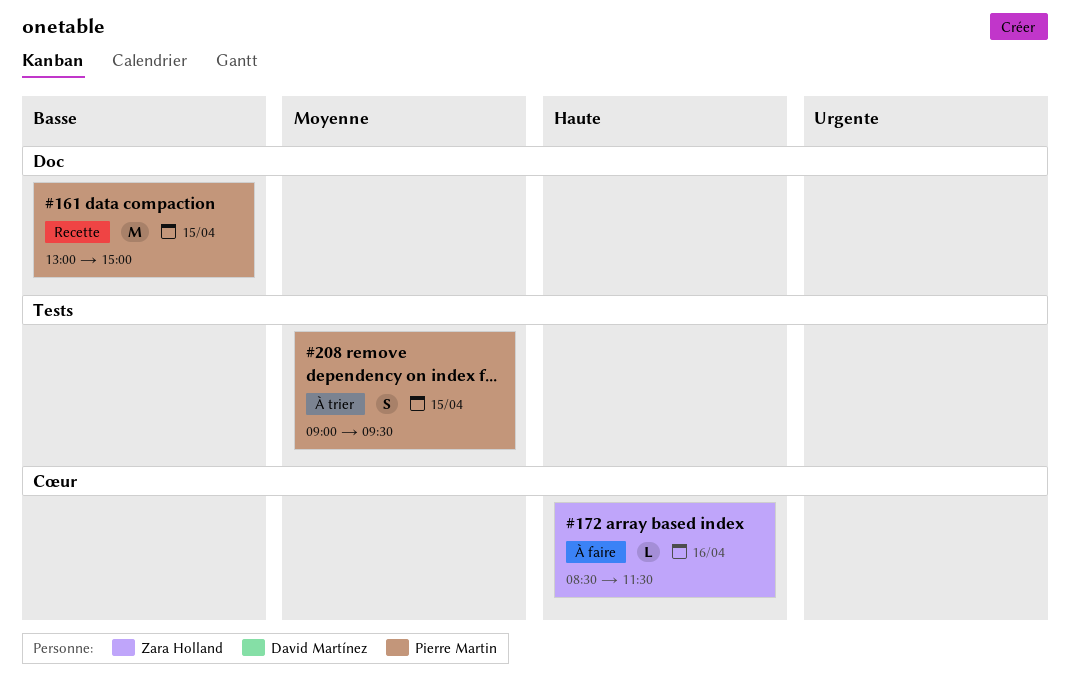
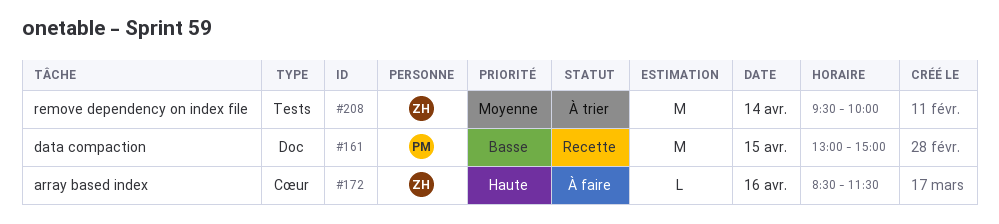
#208, owner: Pierre Martin -> Zara Holland
#208, estimate: S -> M
#208, day: Apr 15 -> Apr 14
#208, begins: 09:00 -> 09:30
#208, ends: 09:30 -> 10:00

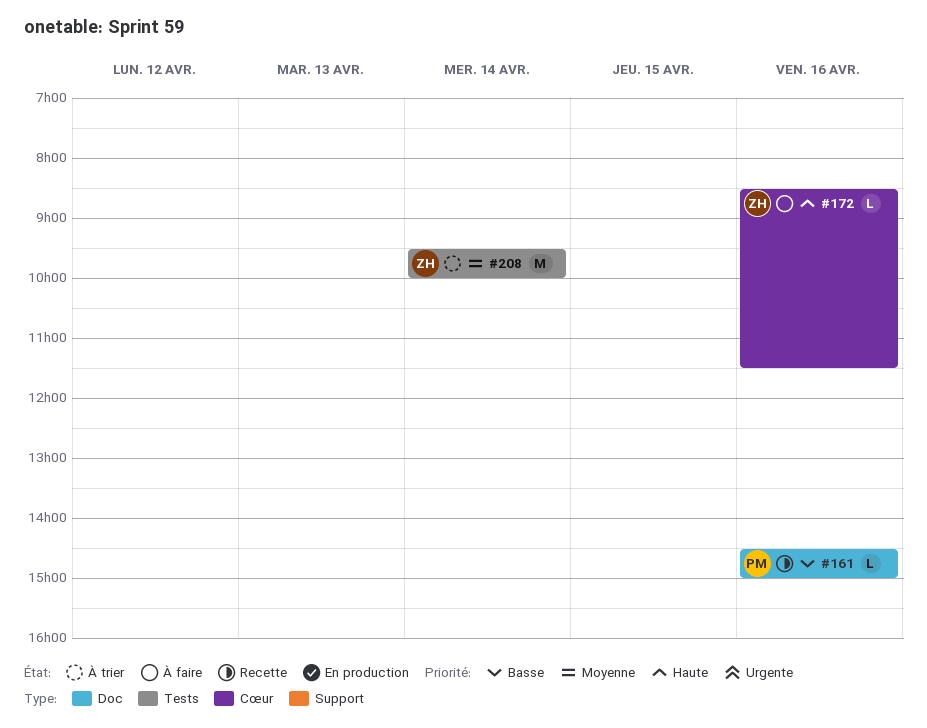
#161, estimate: M -> L
#161, day: Apr 15 -> Apr 16
#161, begins: 13:00 -> 14:30

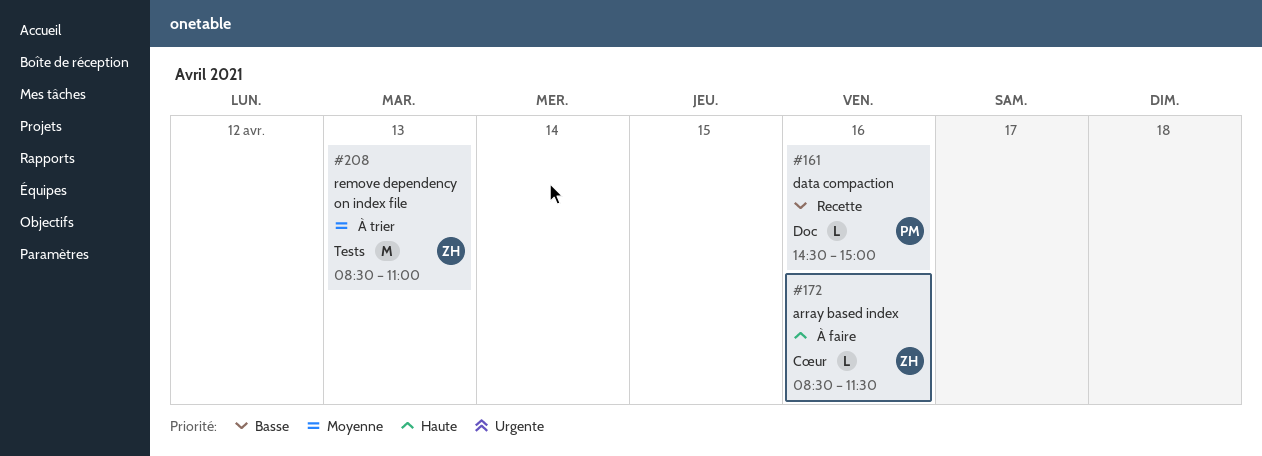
#208, day: Apr 14 -> Apr 13
#208, begins: 09:30 -> 08:30
#208, ends: 10:00 -> 11:00

